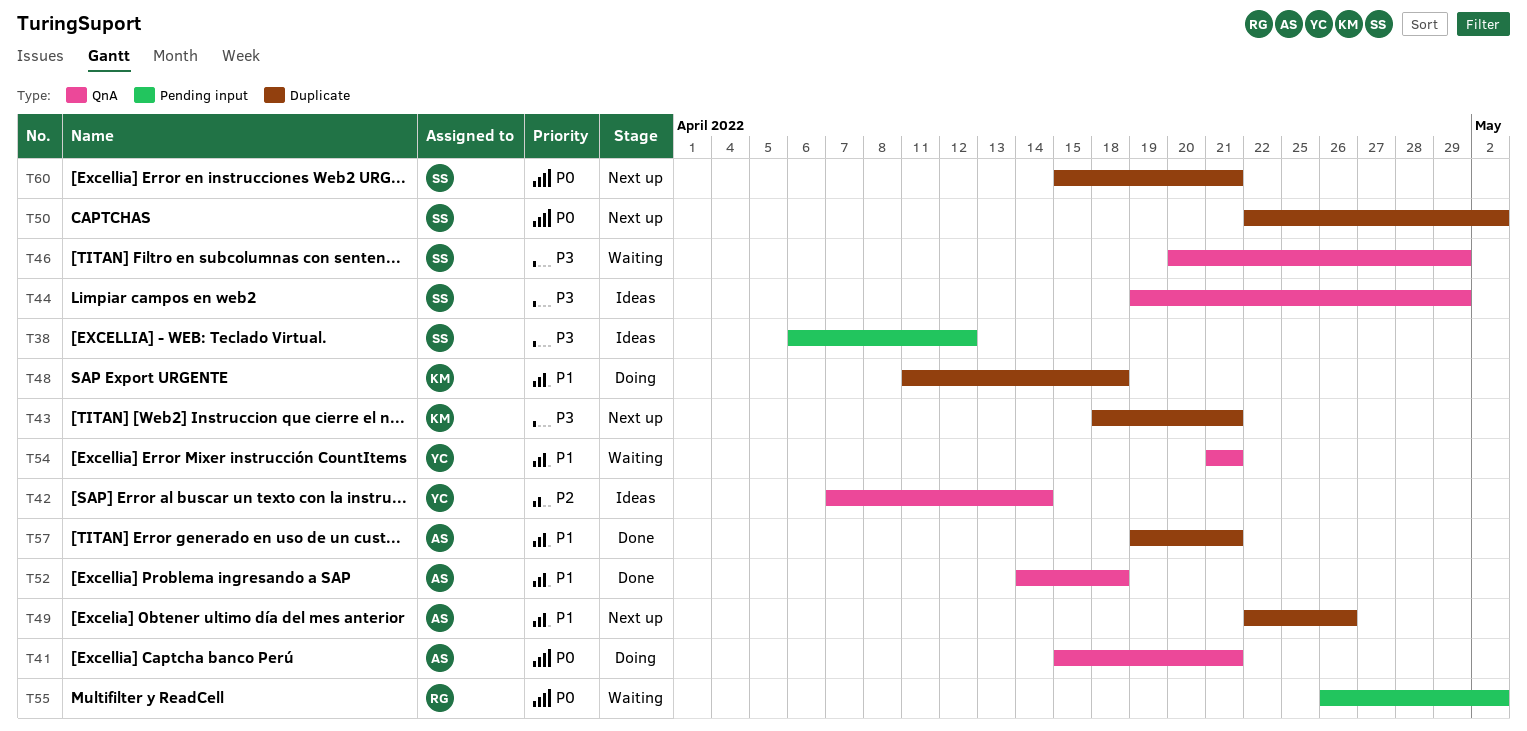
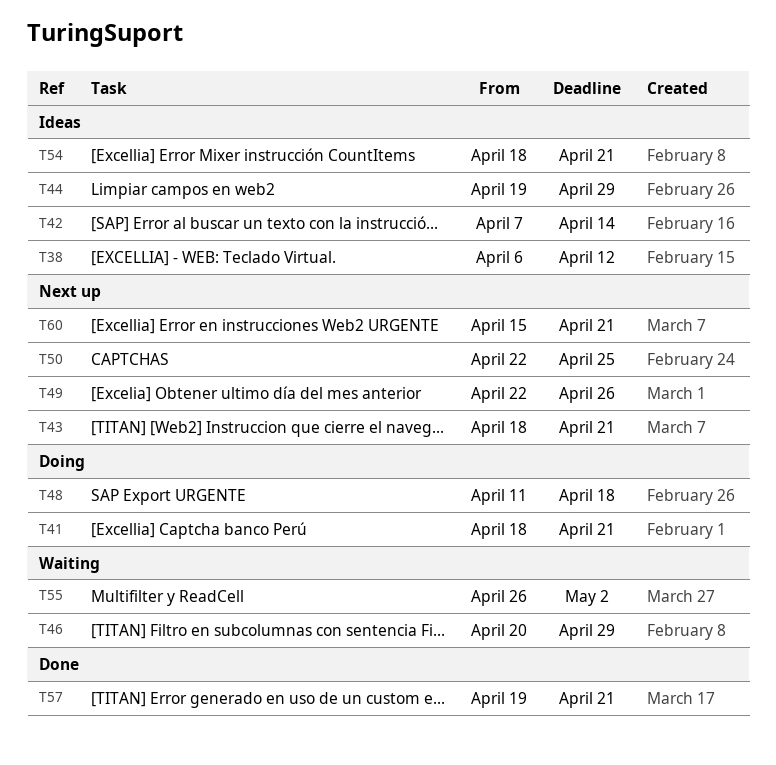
T41, start: Apr 15 -> Apr 18
T50, due: May 2 -> Apr 25
T52: present -> none
T54, status: Waiting -> Ideas
T54, start: Apr 21 -> Apr 18

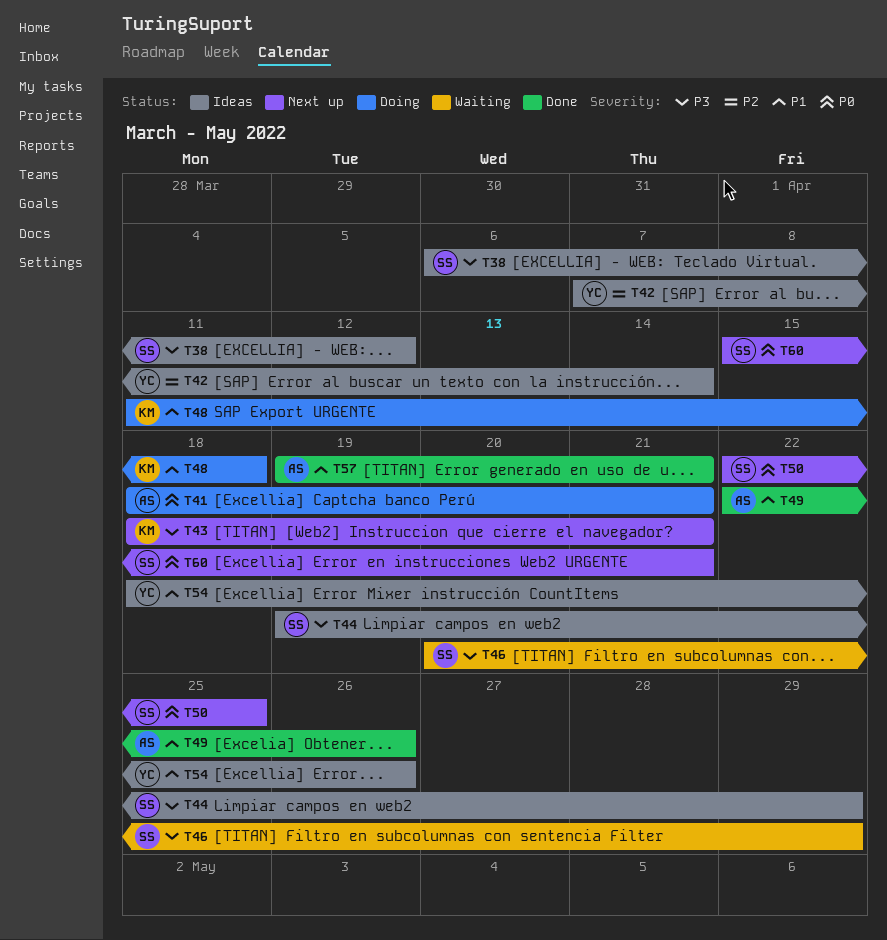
T49, status: Next up -> Done
T54, due: Apr 21 -> Apr 26
T55: present -> none

